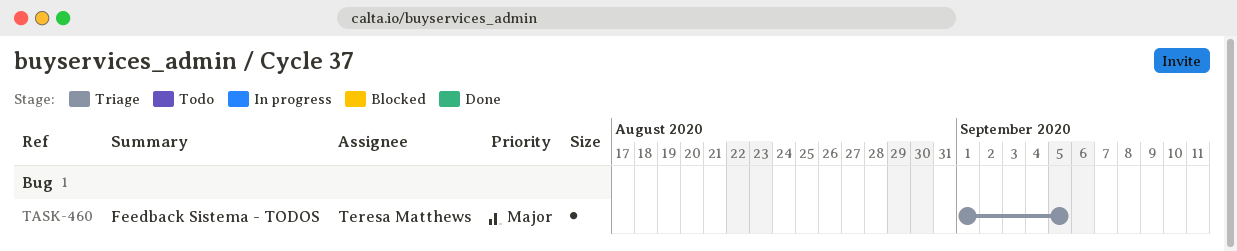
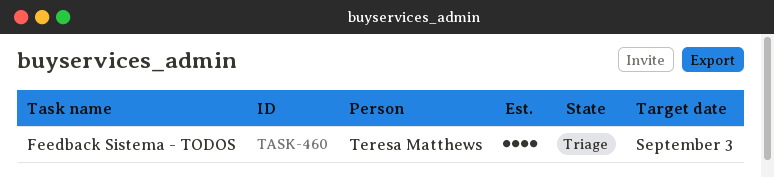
TASK-460, estimate: 1 -> 4
TASK-460, due: Sep 5 -> Sep 3

